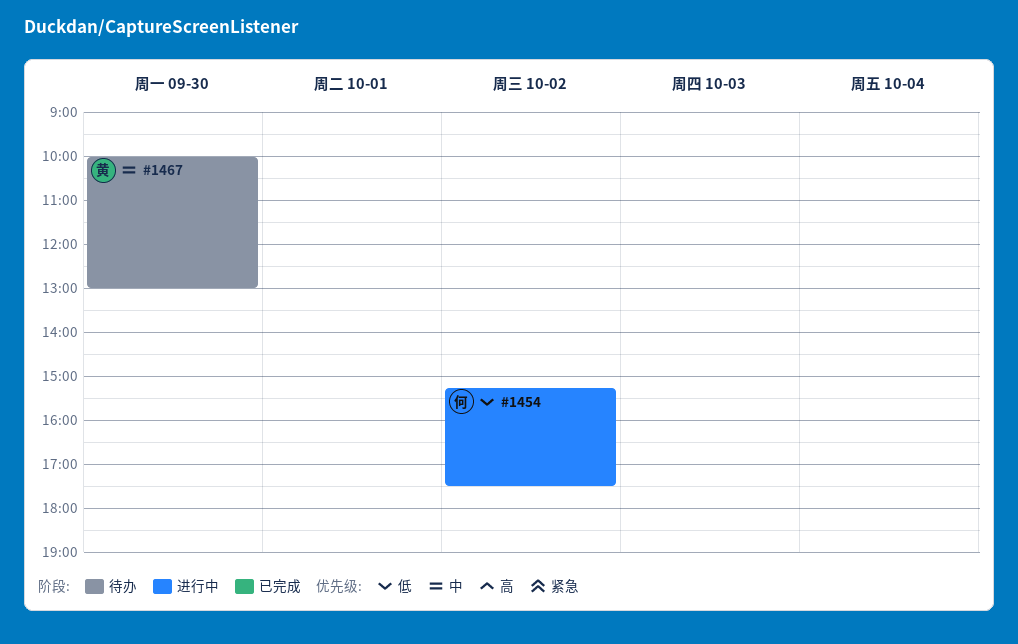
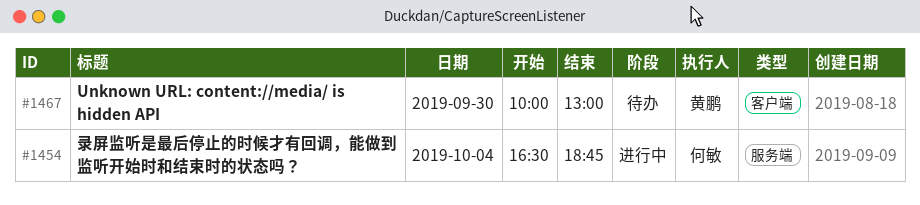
#1454, day: Oct 2 -> Oct 4
#1454, begins: 15:15 -> 16:30
#1454, ends: 17:30 -> 18:45

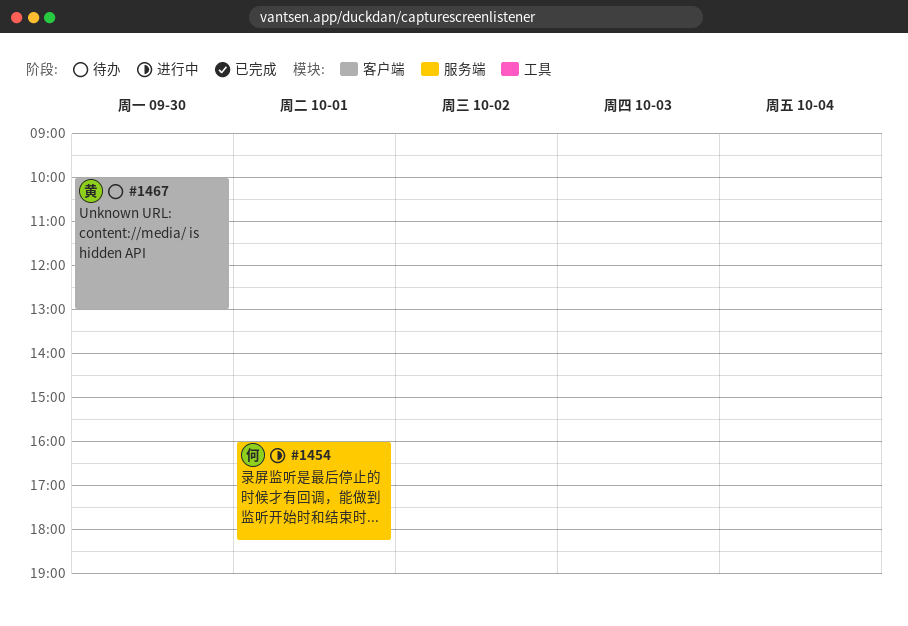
#1454, day: Oct 4 -> Oct 1
#1454, begins: 16:30 -> 16:00
#1454, ends: 18:45 -> 18:15

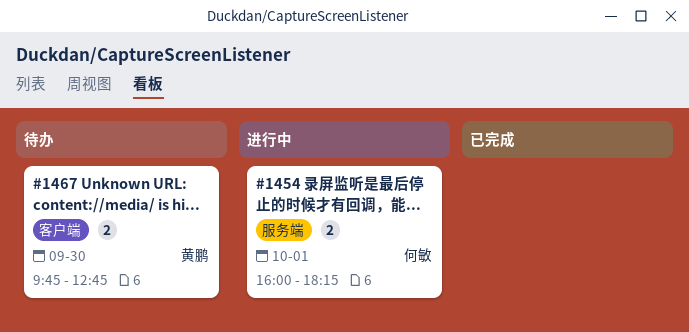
#1467, begins: 10:00 -> 09:45
#1467, ends: 13:00 -> 12:45

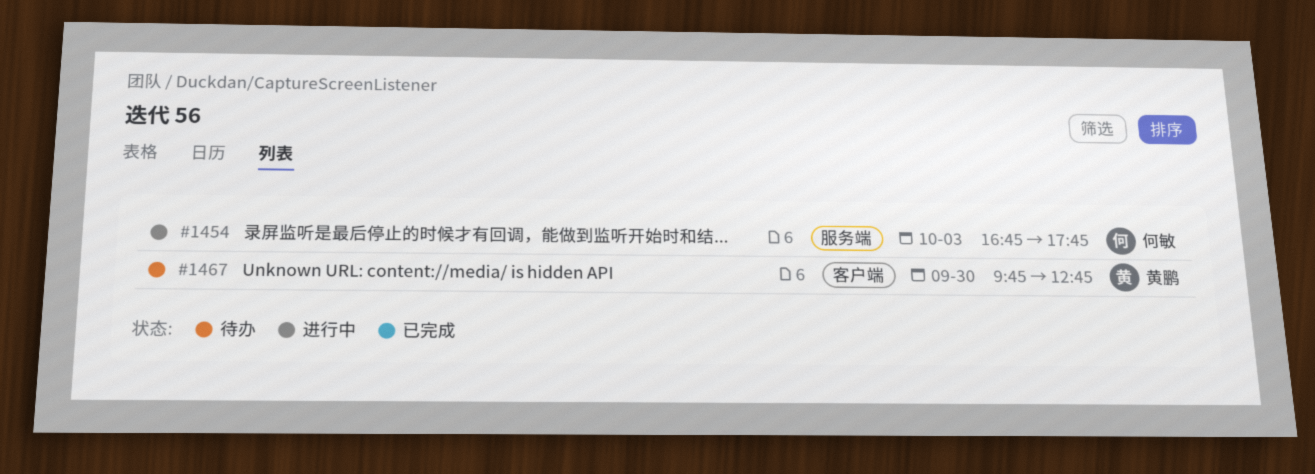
#1454, day: Oct 1 -> Oct 3
#1454, begins: 16:00 -> 16:45
#1454, ends: 18:15 -> 17:45

